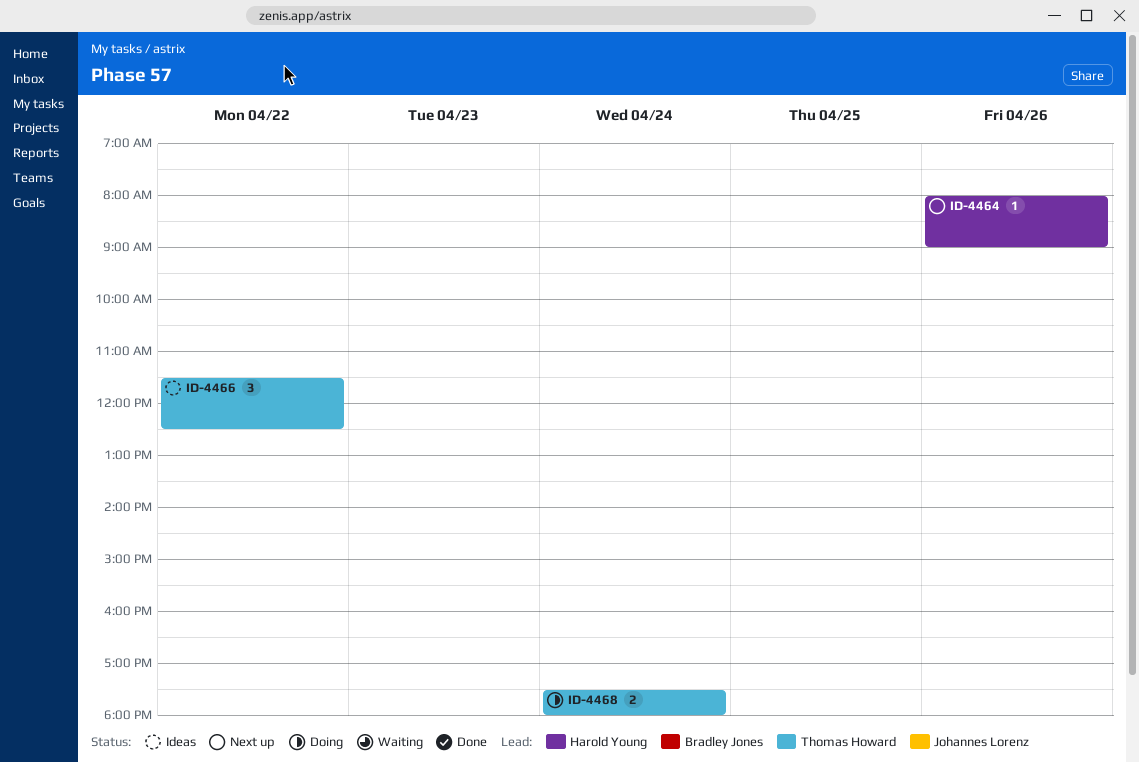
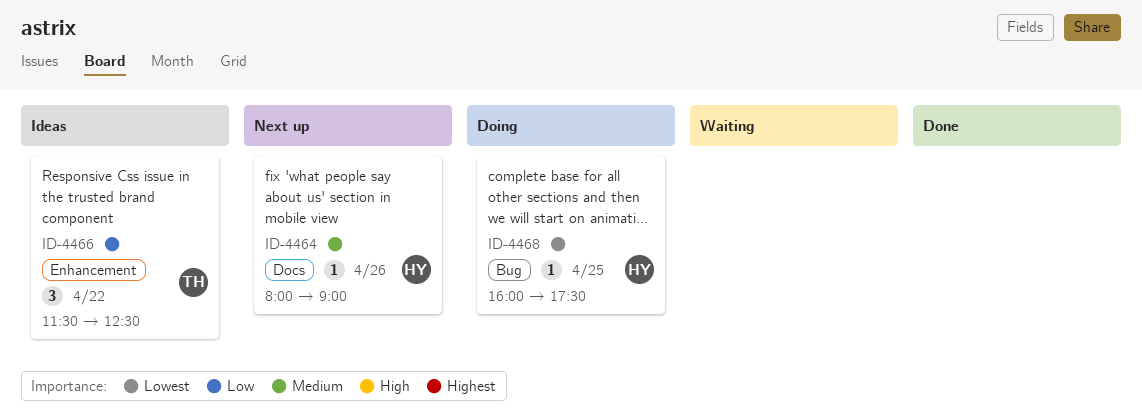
ID-4468, owner: Thomas Howard -> Harold Young
ID-4468, estimate: 2 -> 1
ID-4468, day: Apr 24 -> Apr 25
ID-4468, begins: 17:30 -> 16:00
ID-4468, ends: 18:00 -> 17:30

